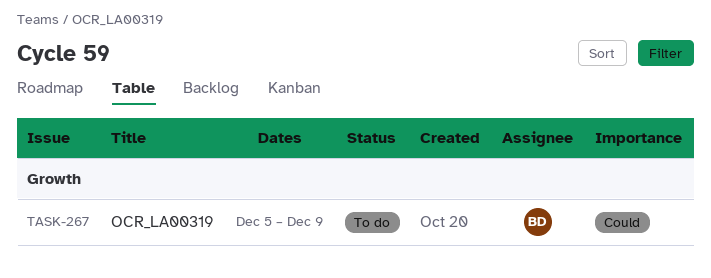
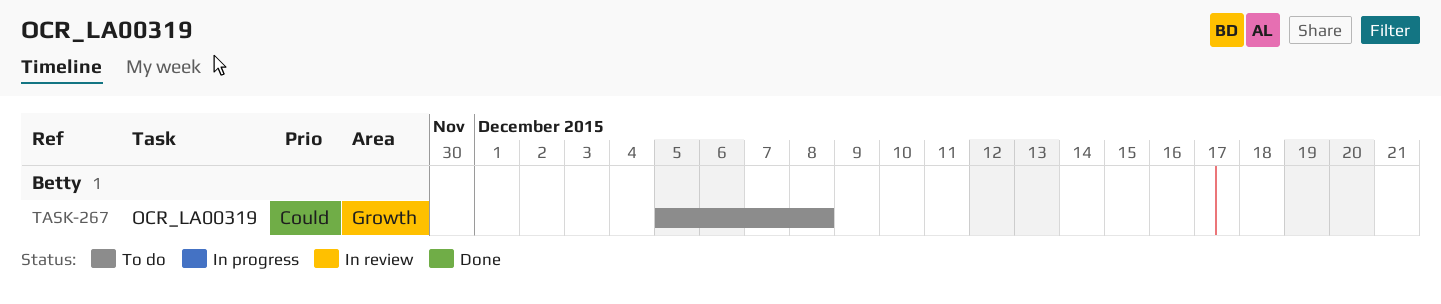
TASK-267, due: Dec 9 -> Dec 8

